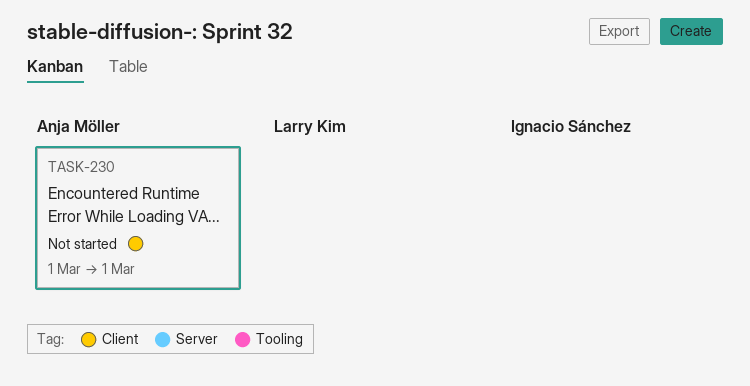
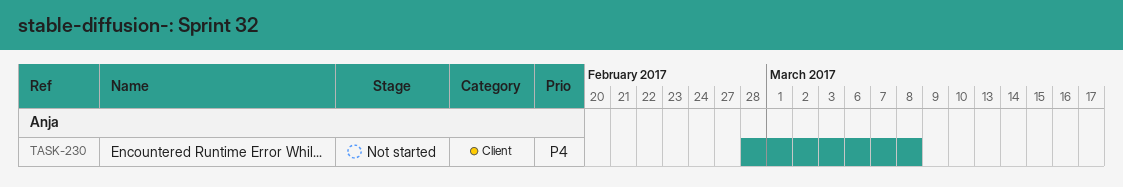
TASK-230, start: Mar 1 -> Feb 28
TASK-230, due: Mar 1 -> Mar 8

